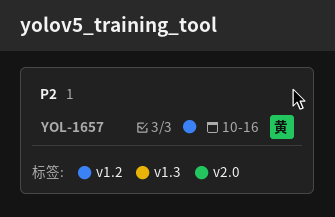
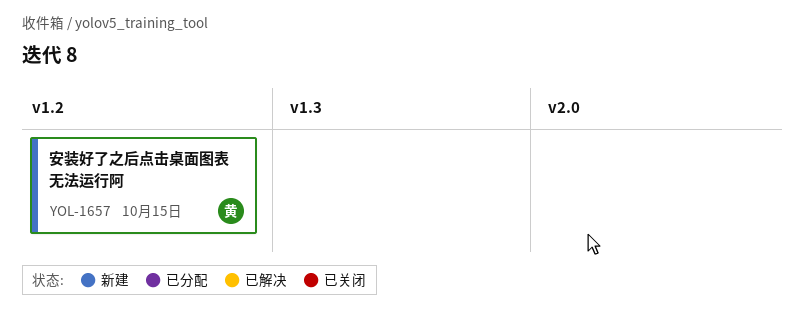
YOL-1657, due: Oct 16 -> Oct 15

